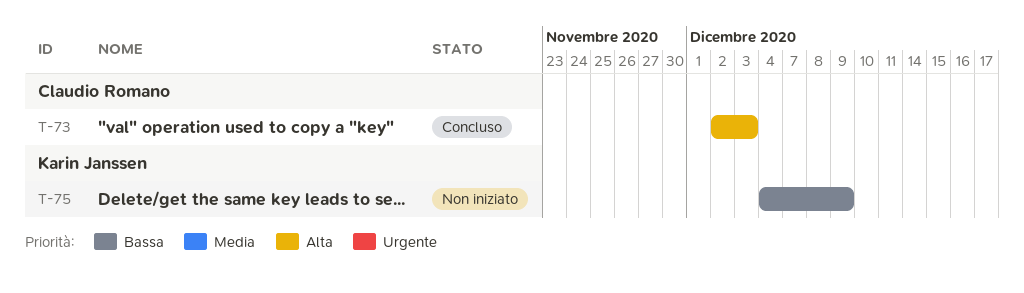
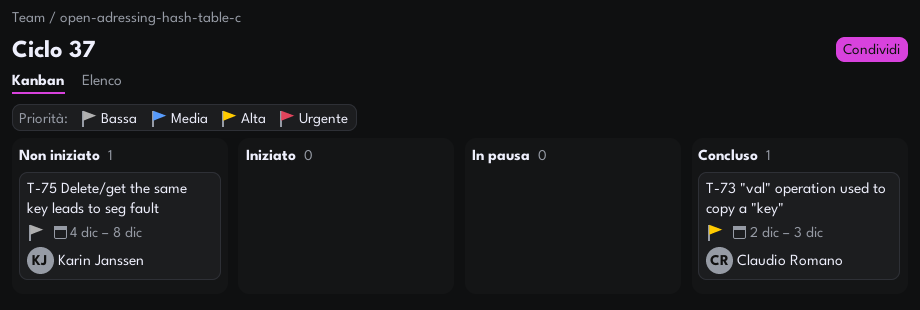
T-75, due: Dec 9 -> Dec 8

